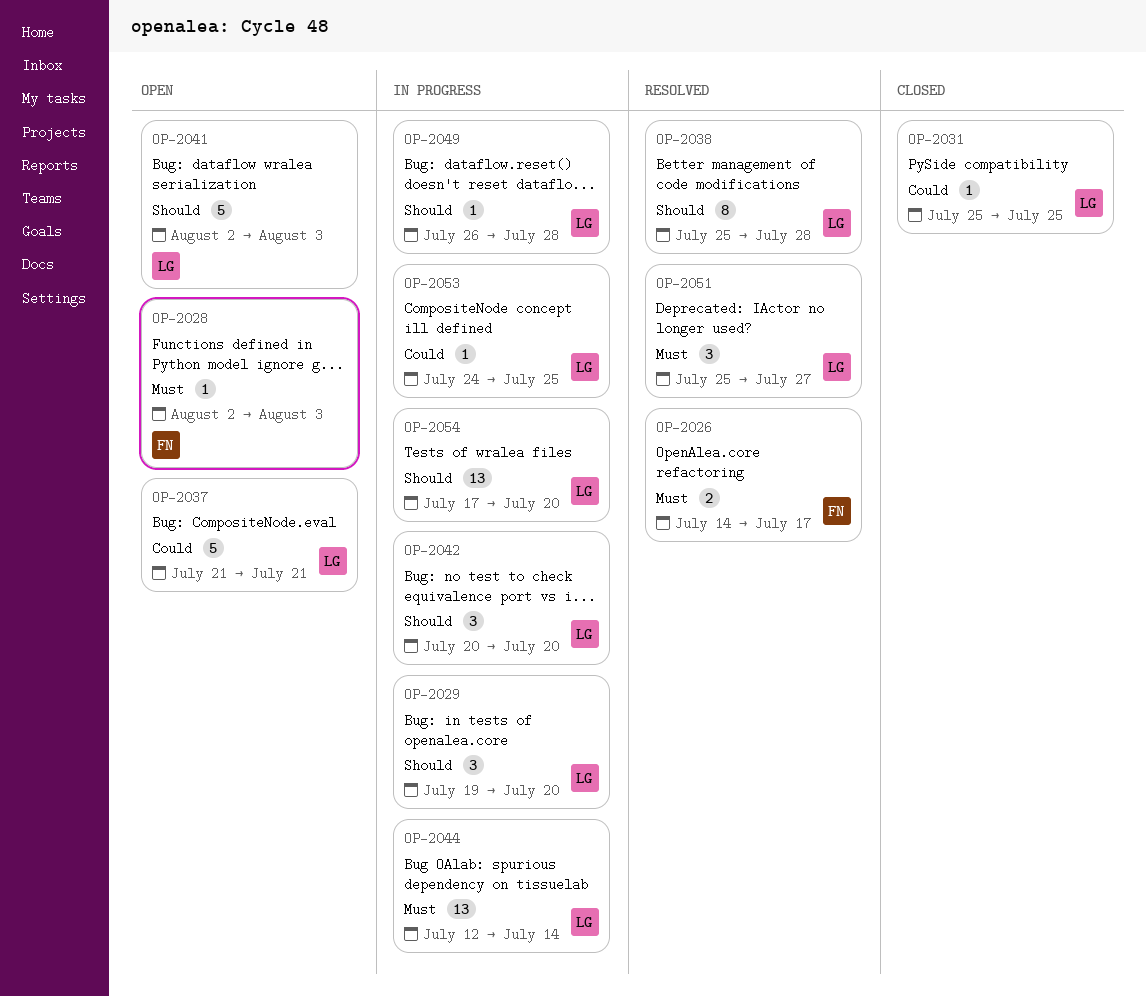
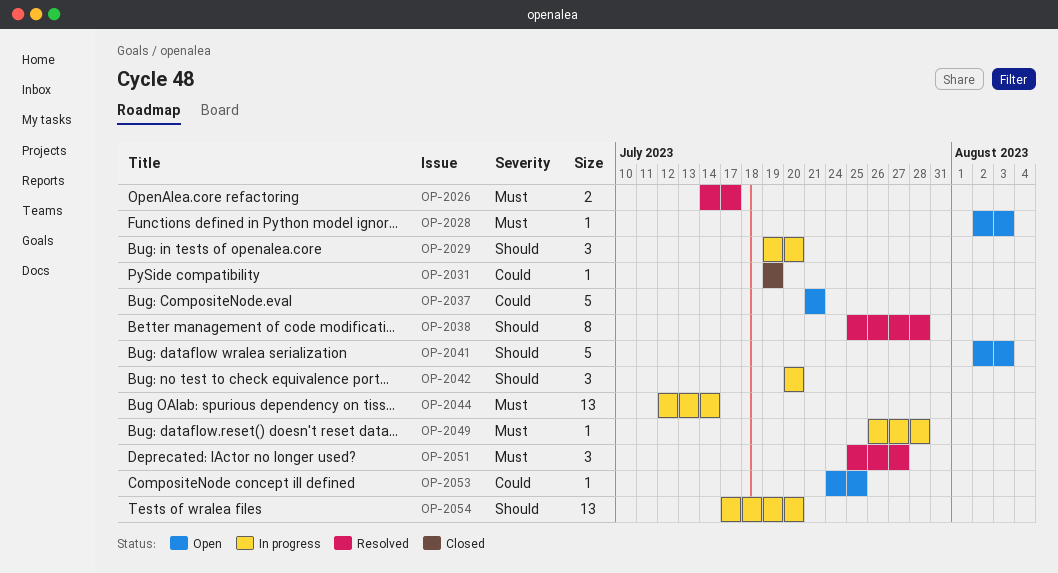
OP-2031, start: Jul 25 -> Jul 19
OP-2031, due: Jul 25 -> Jul 19
OP-2049, priority: Should -> Must
OP-2053, status: In progress -> Open

